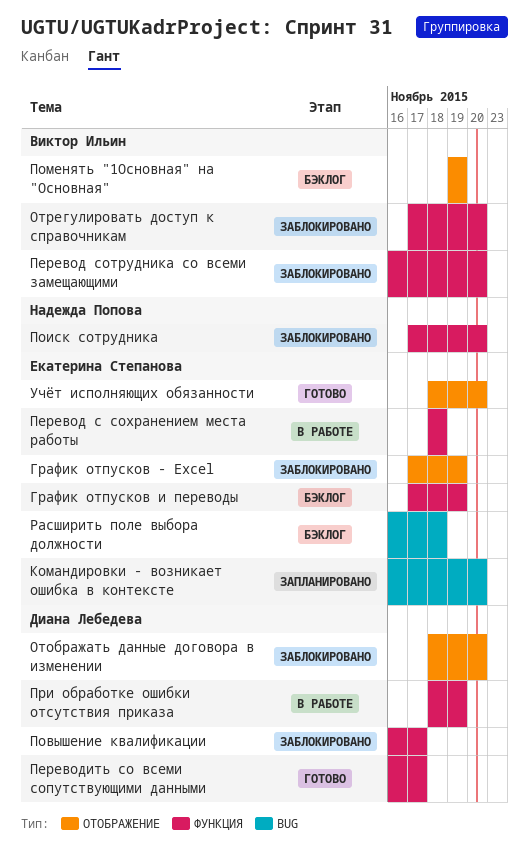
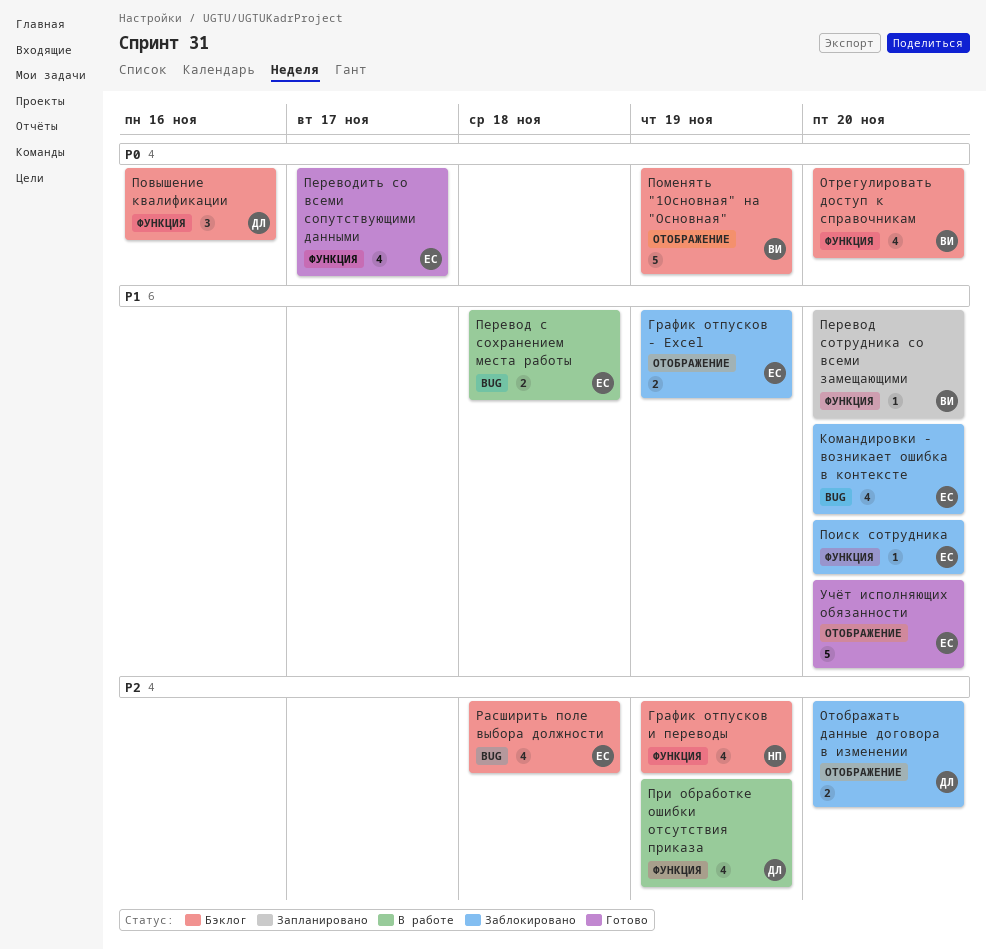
График отпусков и переводы, owner: Екатерина Степанова -> Надежда Попова
Командировки - возникает ошибка в контексте, status: Запланировано -> Заблокировано
Отрегулировать доступ к справочникам, status: Заблокировано -> Бэклог
Перевод с сохранением места работы, label: ФУНКЦИЯ -> BUG
Перевод сотрудника со всеми замещающими, status: Заблокировано -> Запланировано
Переводить со всеми сопутствующими данными, owner: Диана Лебедева -> Екатерина Степанова
Повышение квалификации, status: Заблокировано -> Бэклог
Повышение квалификации, due: Nov 17 -> Nov 16
Поиск сотрудника, owner: Надежда Попова -> Екатерина Степанова

